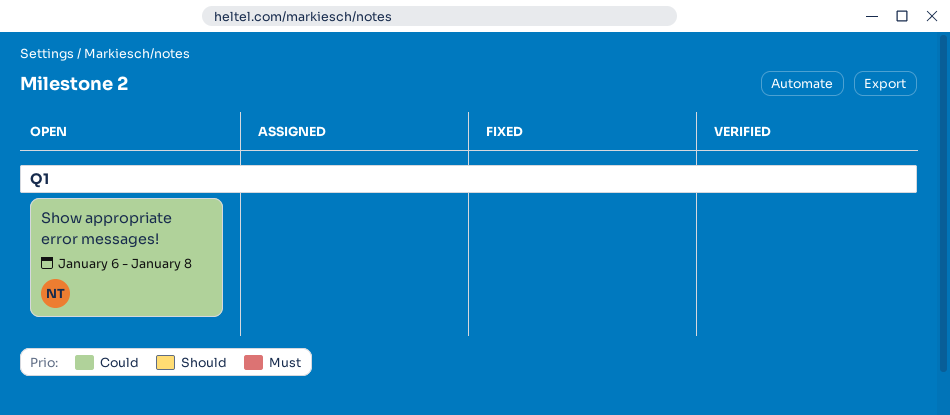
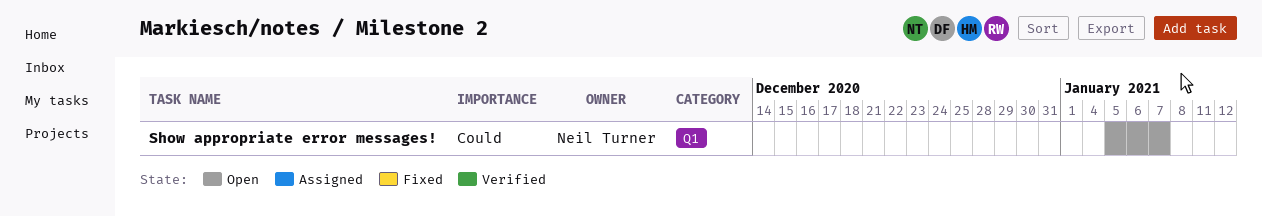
Show appropriate error messages!, start: Jan 6 -> Jan 5
Show appropriate error messages!, due: Jan 8 -> Jan 7

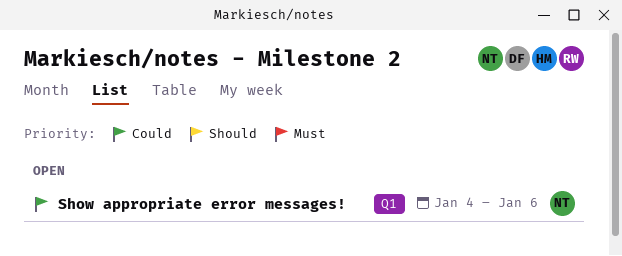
Show appropriate error messages!, start: Jan 5 -> Jan 4
Show appropriate error messages!, due: Jan 7 -> Jan 6

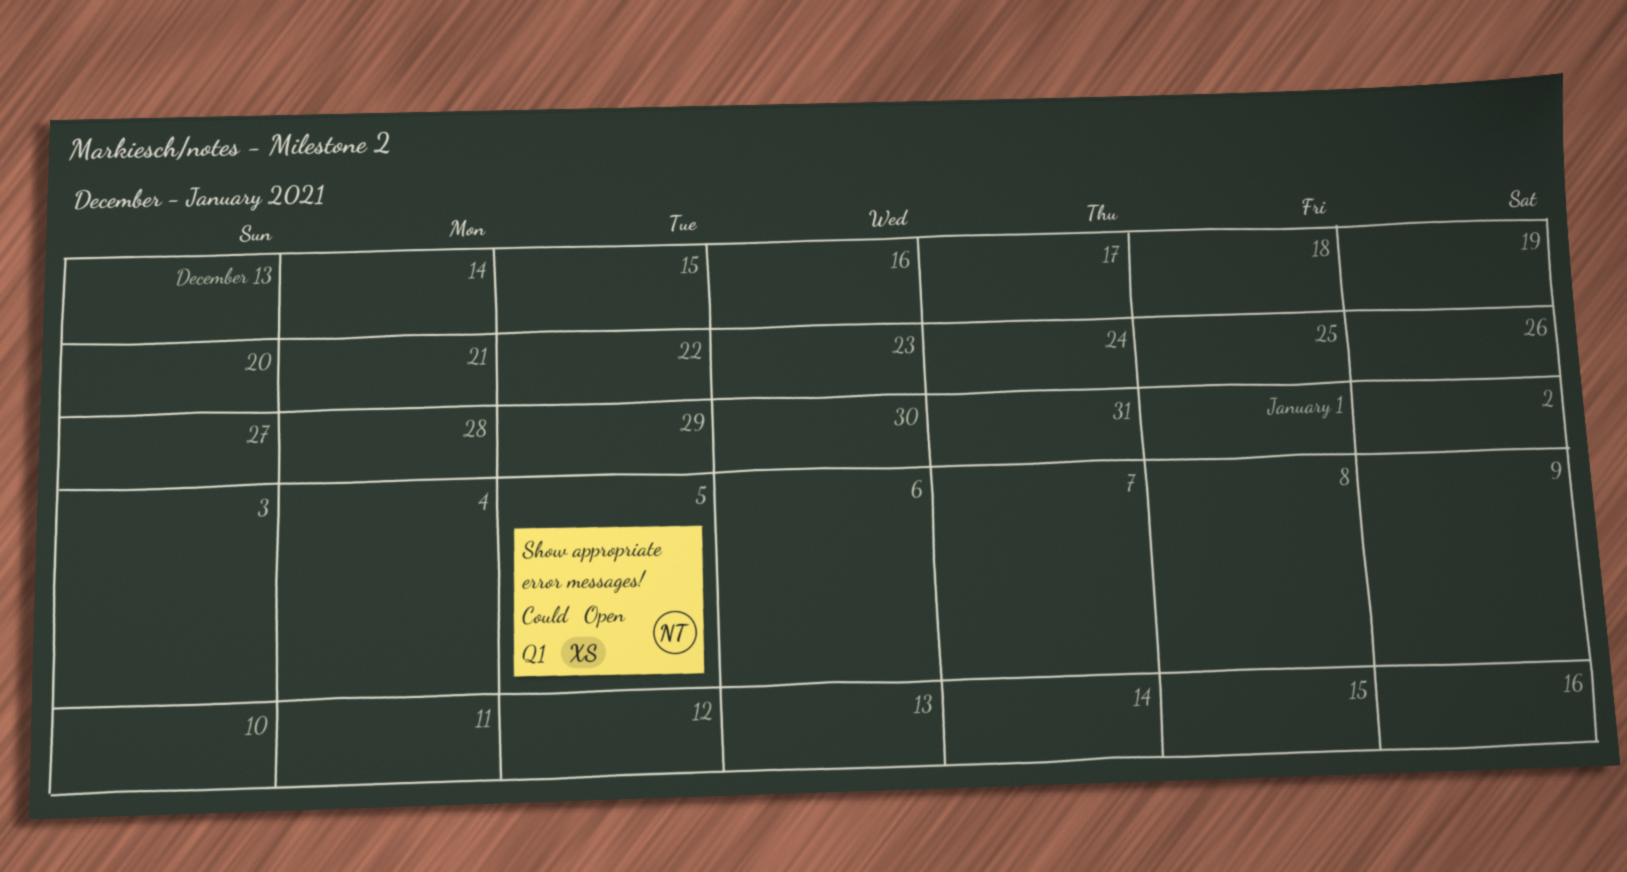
Show appropriate error messages!, due: Jan 6 -> Jan 5

